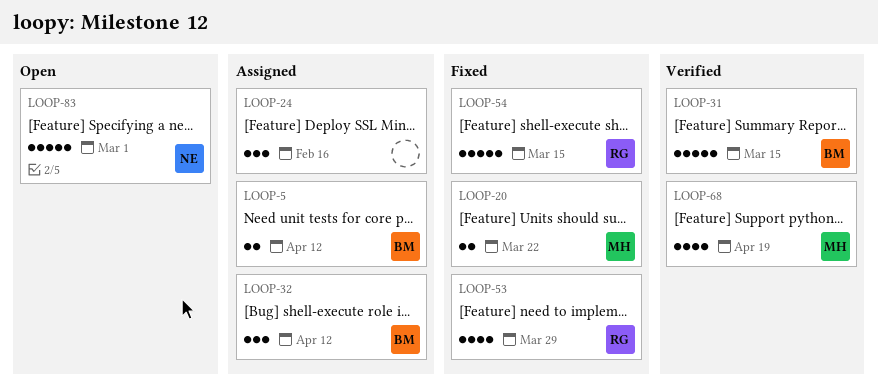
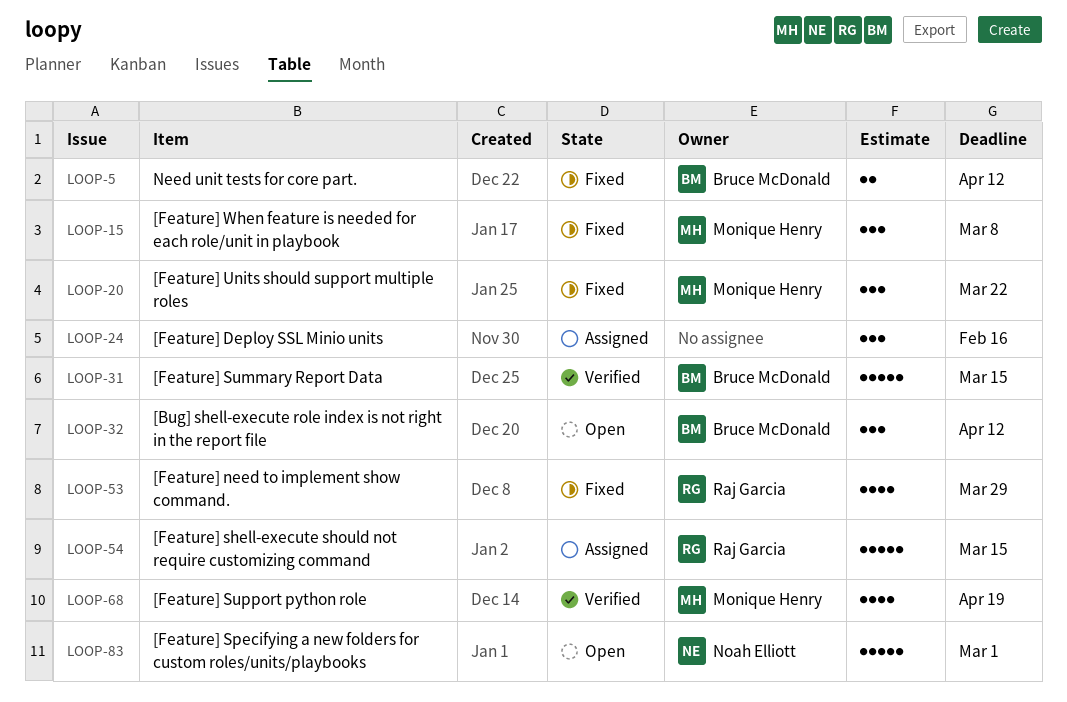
LOOP-5, status: Assigned -> Fixed
LOOP-15: none -> present
LOOP-20, estimate: 2 -> 3
LOOP-32, status: Assigned -> Open
LOOP-54, status: Fixed -> Assigned

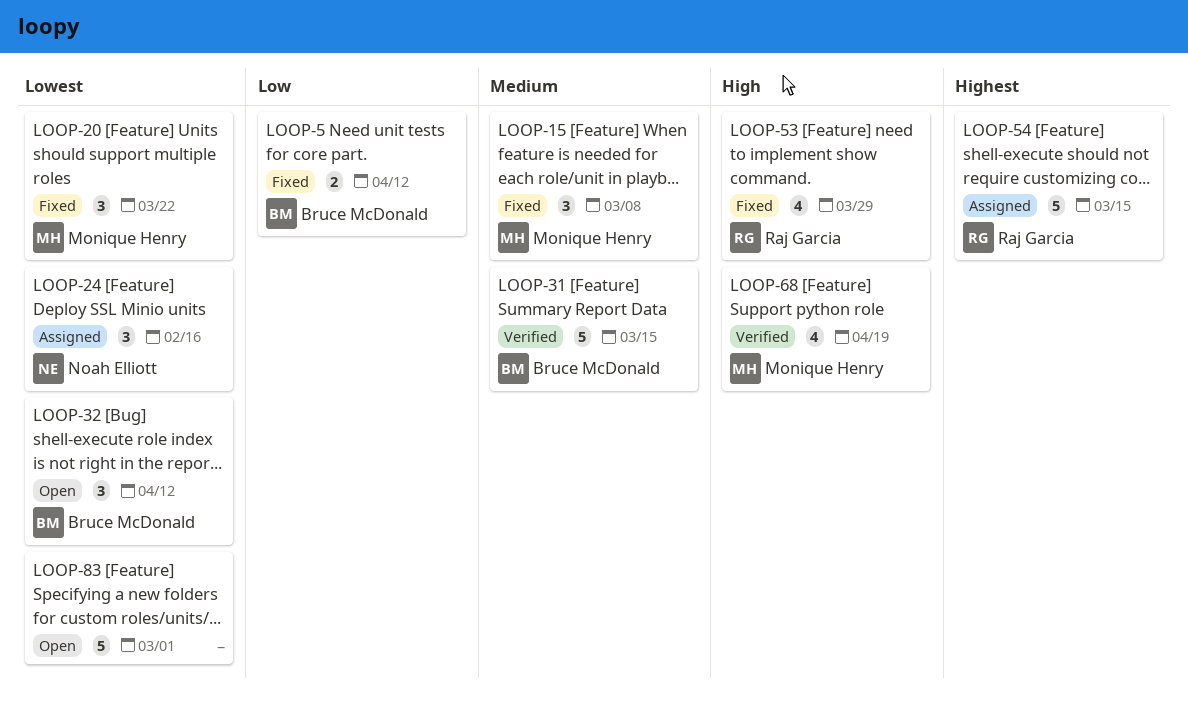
LOOP-24, owner: none -> Noah Elliott
LOOP-83, owner: Noah Elliott -> none

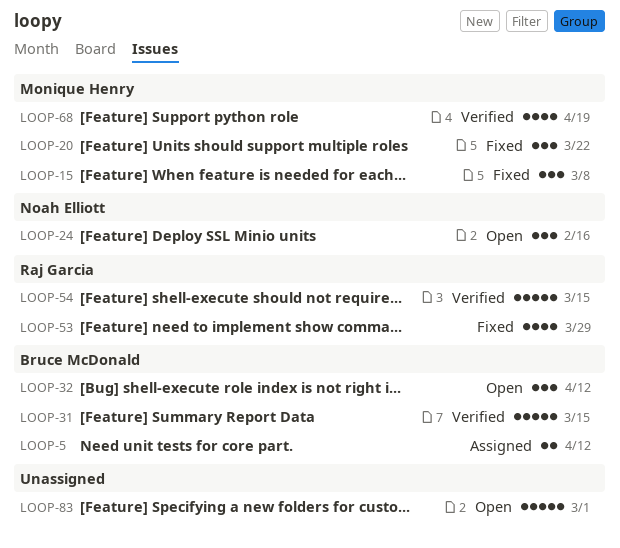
LOOP-5, status: Fixed -> Assigned
LOOP-24, status: Assigned -> Open
LOOP-54, status: Assigned -> Verified

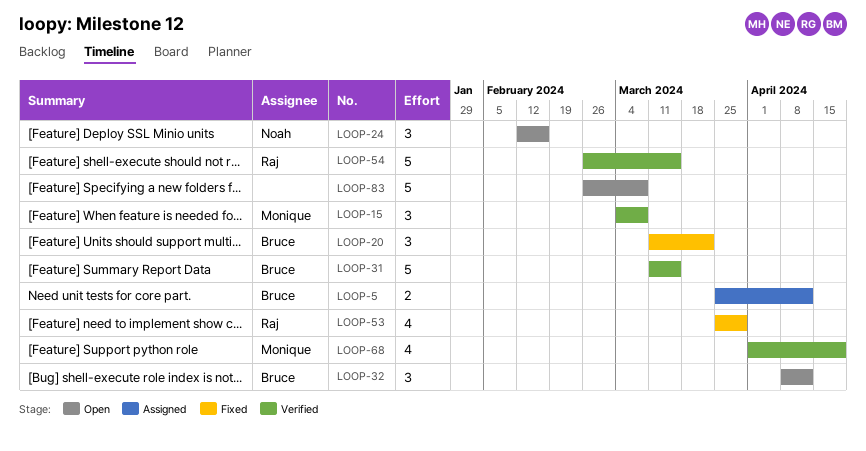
LOOP-15, status: Fixed -> Verified
LOOP-20, owner: Monique Henry -> Bruce McDonald
LOOP-83, due: Mar 1 -> Mar 8

